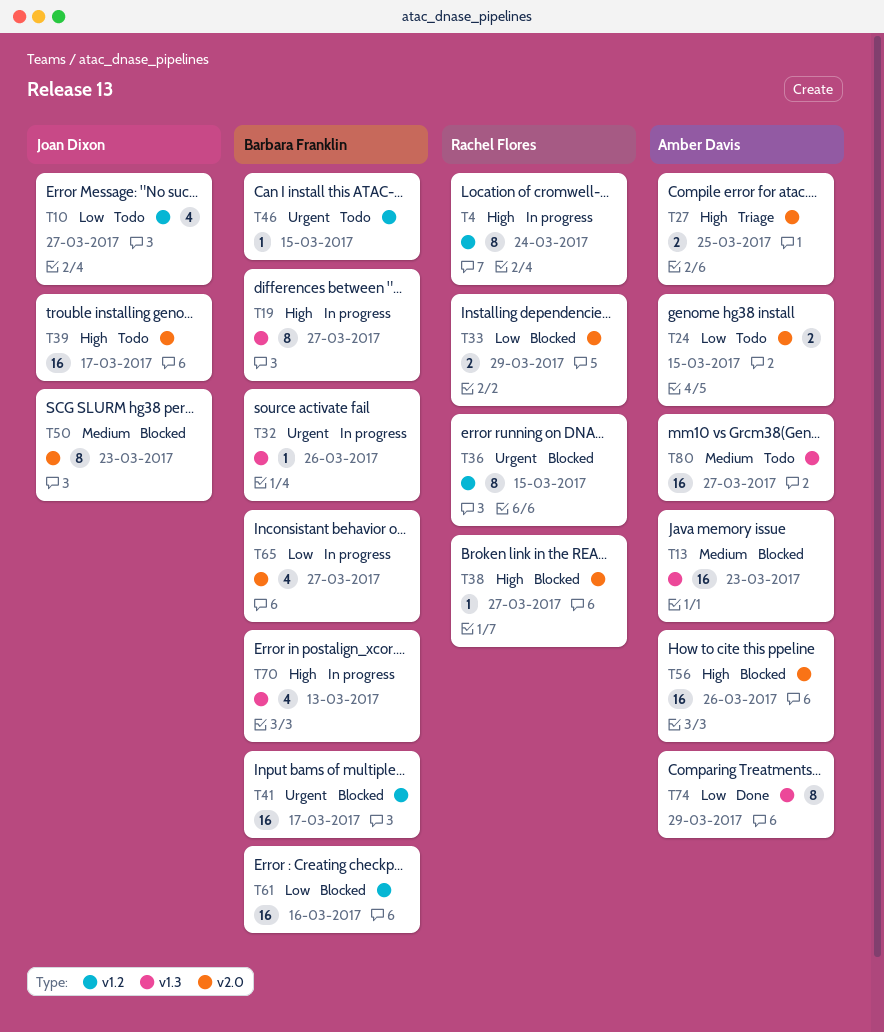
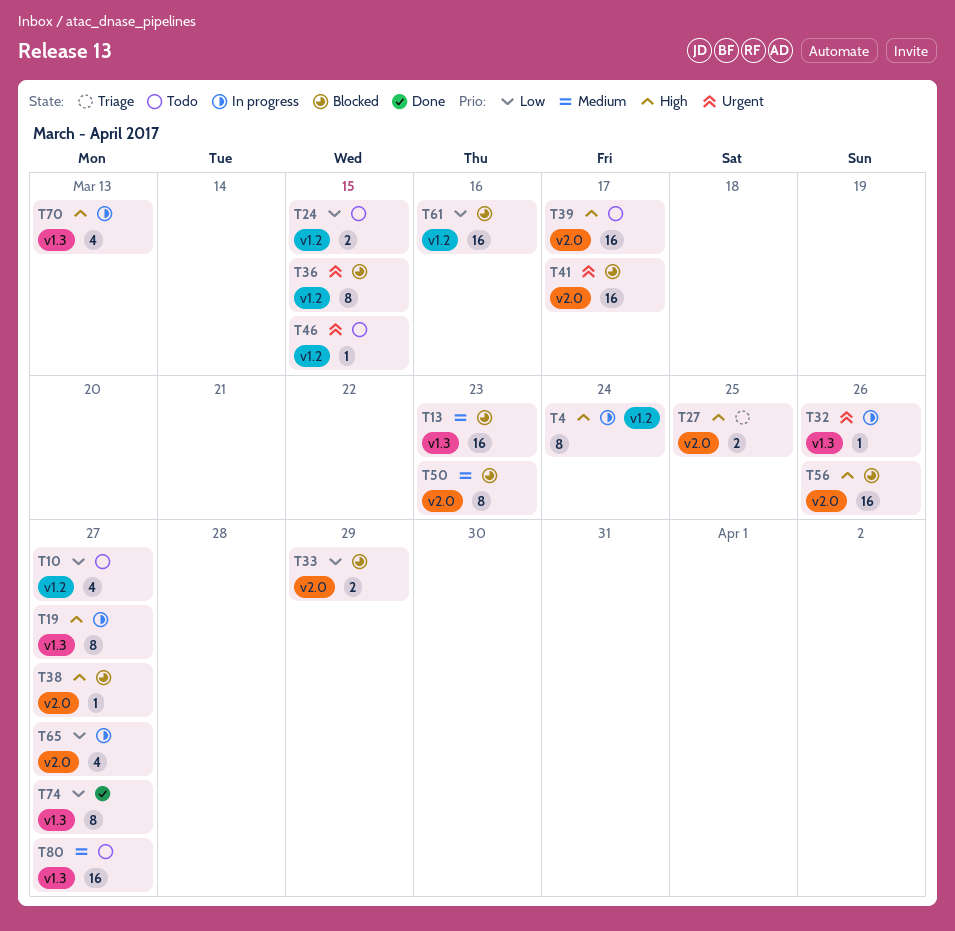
T24, label: v2.0 -> v1.2
T41, label: v1.2 -> v2.0
T74, due: Mar 29 -> Mar 27

